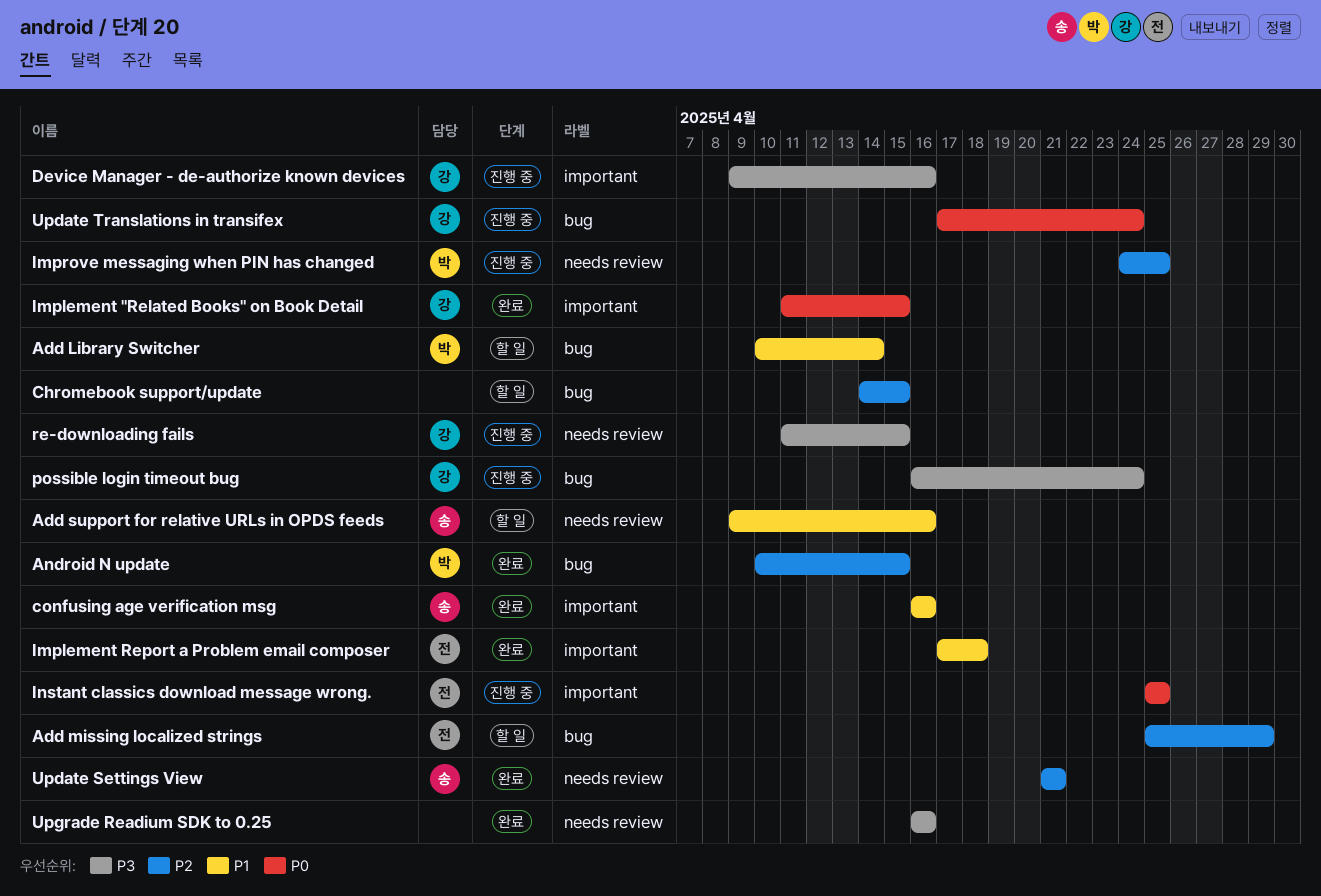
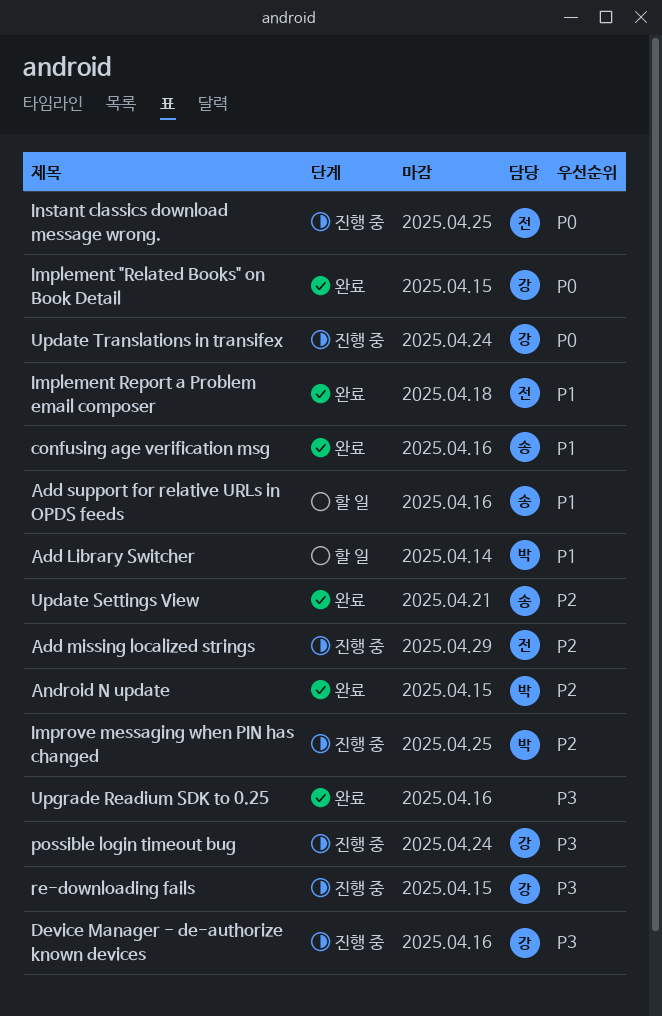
Add missing localized strings, status: 할 일 -> 진행 중
Chromebook support/update: present -> none

